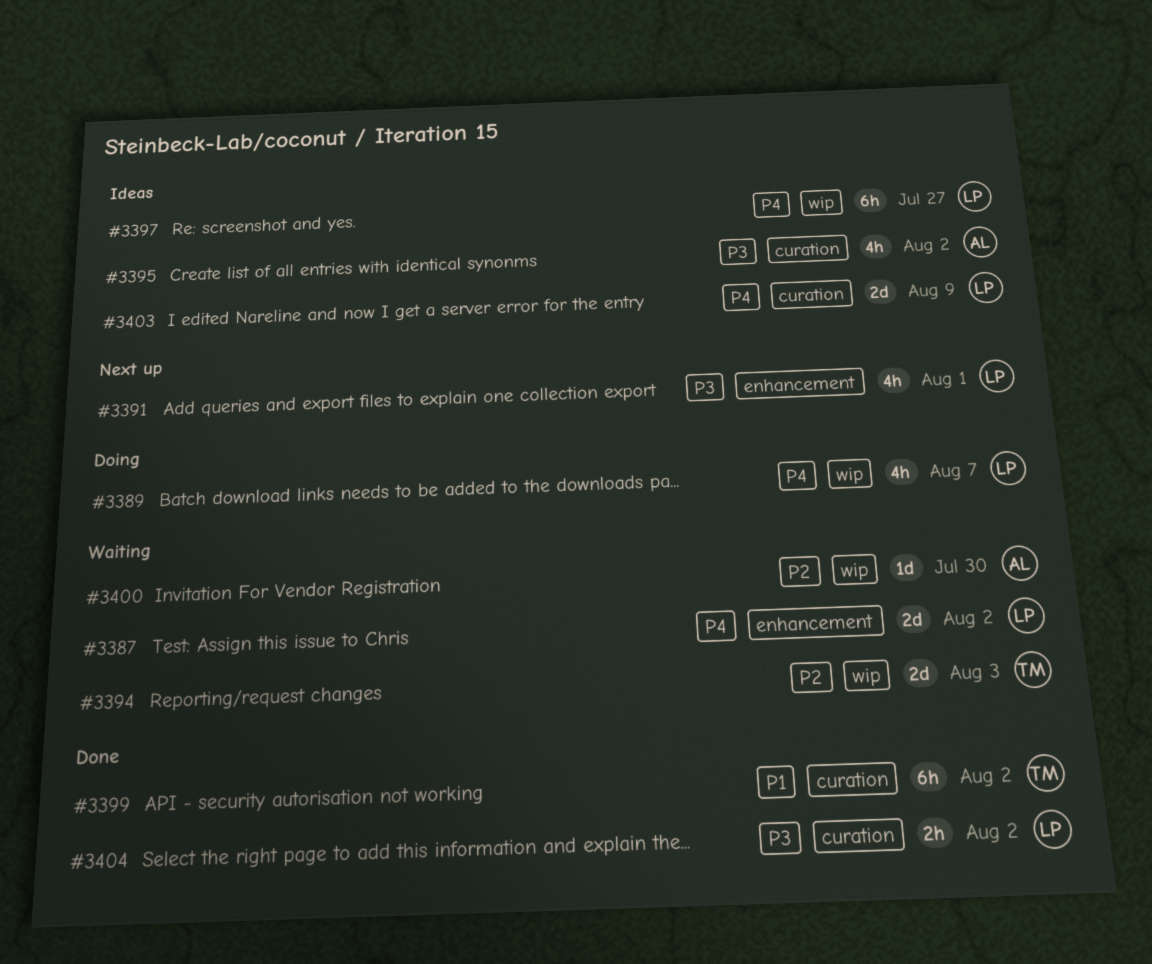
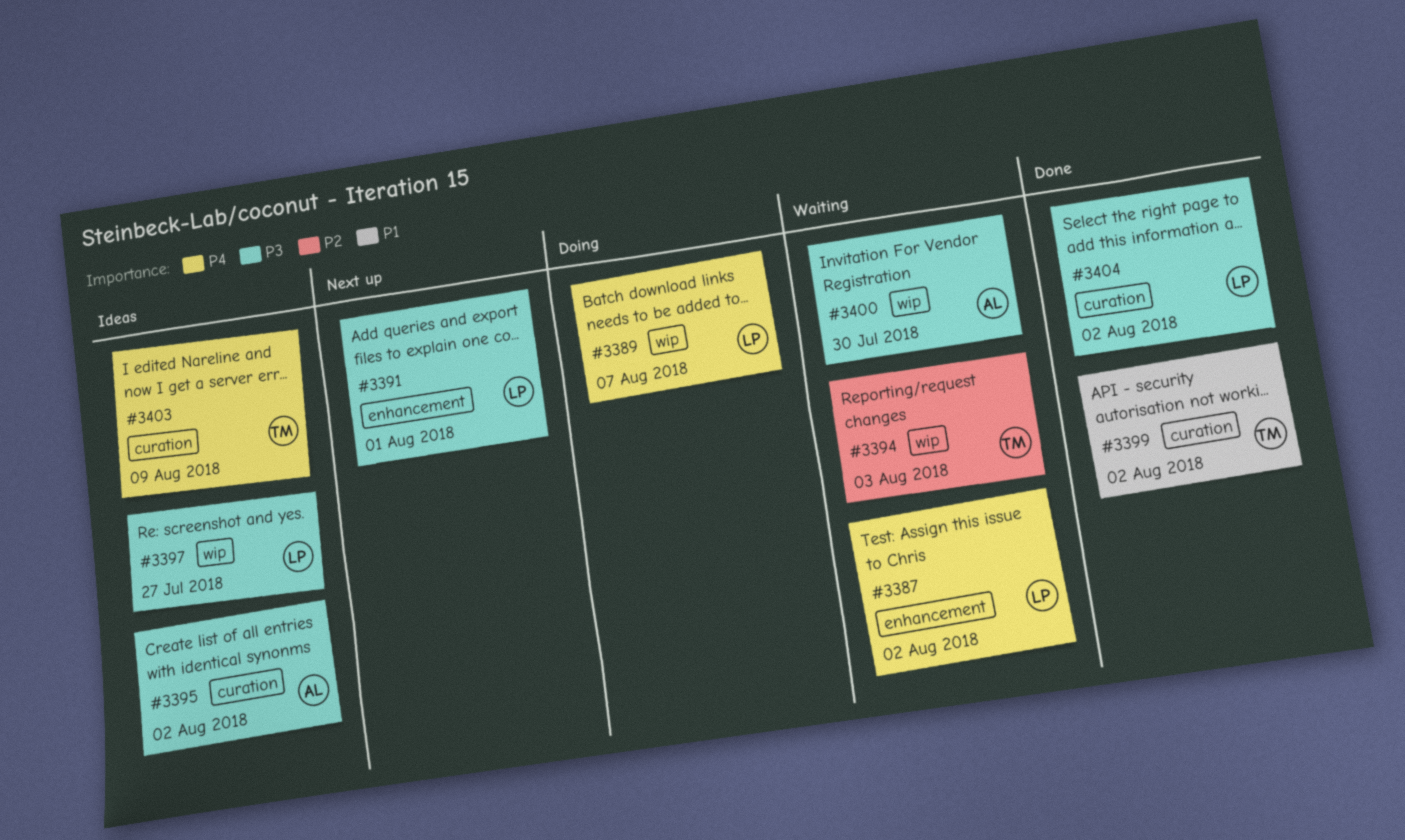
#3397, priority: P4 -> P3
#3400, priority: P2 -> P3
#3403, owner: LP -> TM

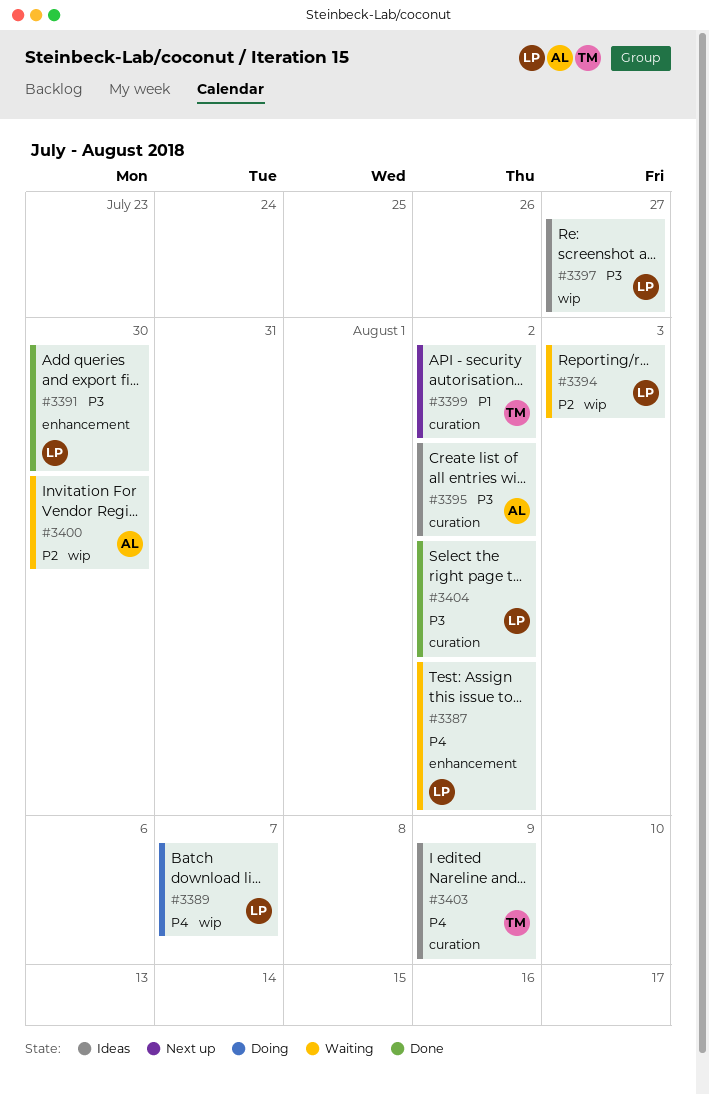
#3391, status: Next up -> Done
#3391, due: Aug 1 -> Jul 30
#3394, owner: TM -> LP
#3399, status: Done -> Next up
#3400, priority: P3 -> P2

